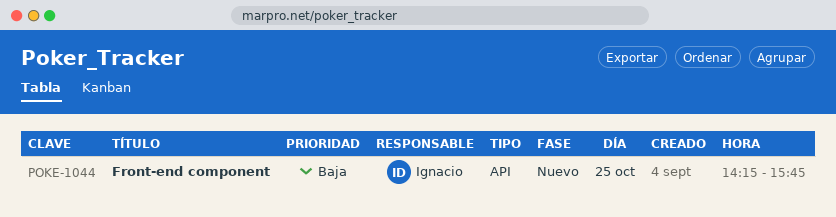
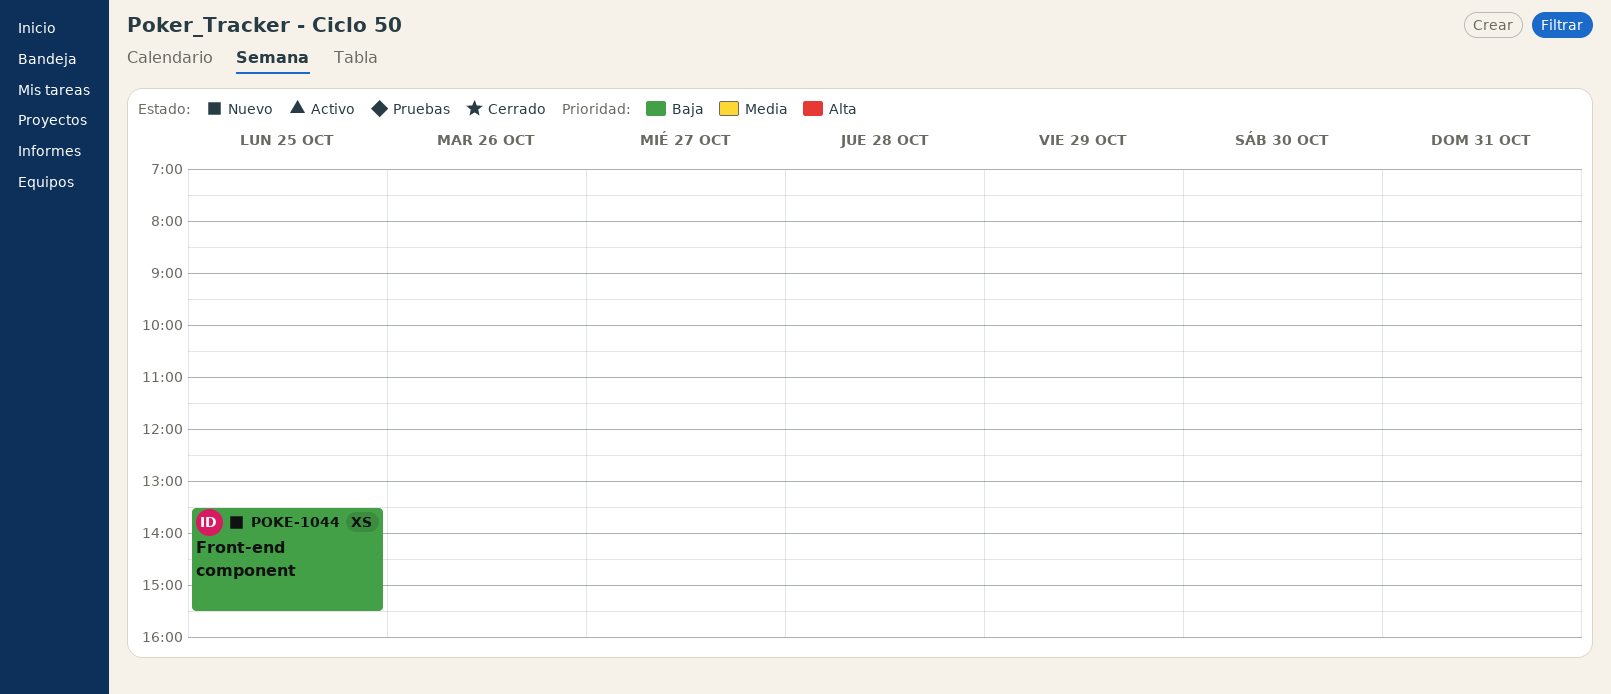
POKE-1044, begins: 14:15 -> 13:30
POKE-1044, ends: 15:45 -> 15:30

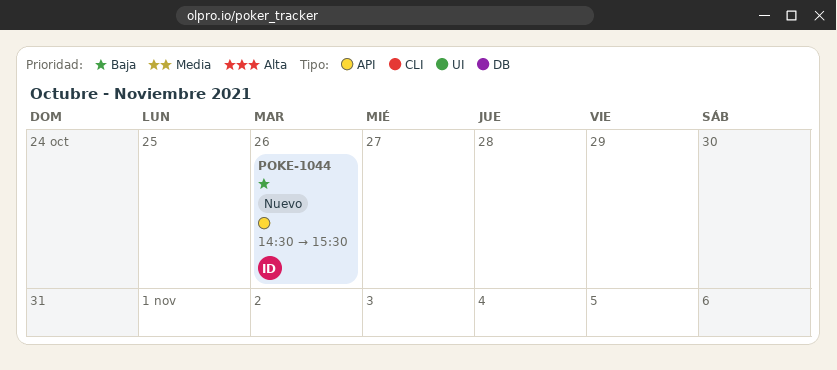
POKE-1044, day: Oct 25 -> Oct 26
POKE-1044, begins: 13:30 -> 14:30

